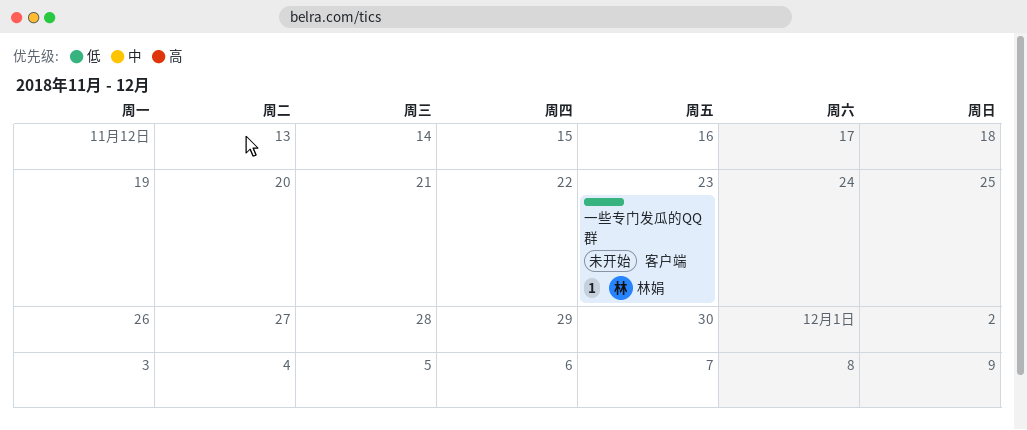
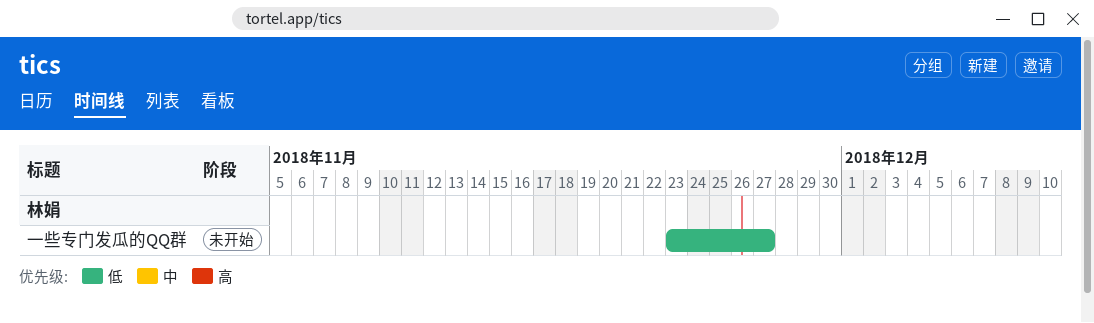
一些专门发瓜的QQ群, due: Nov 23 -> Nov 27

